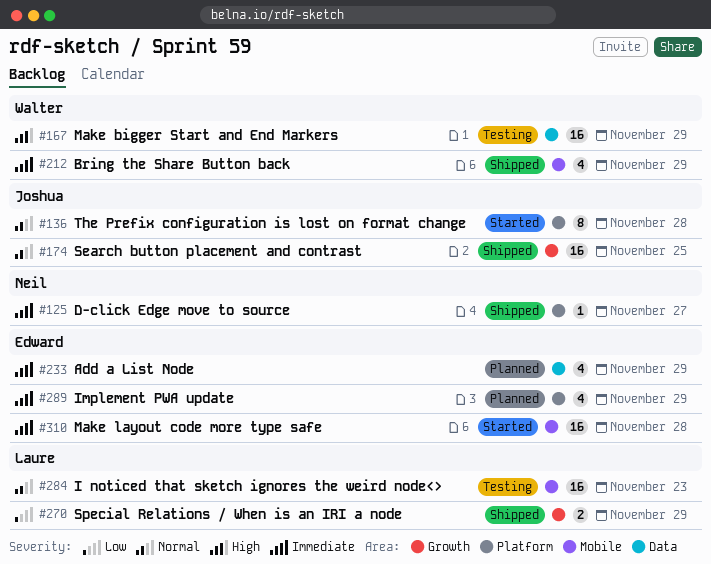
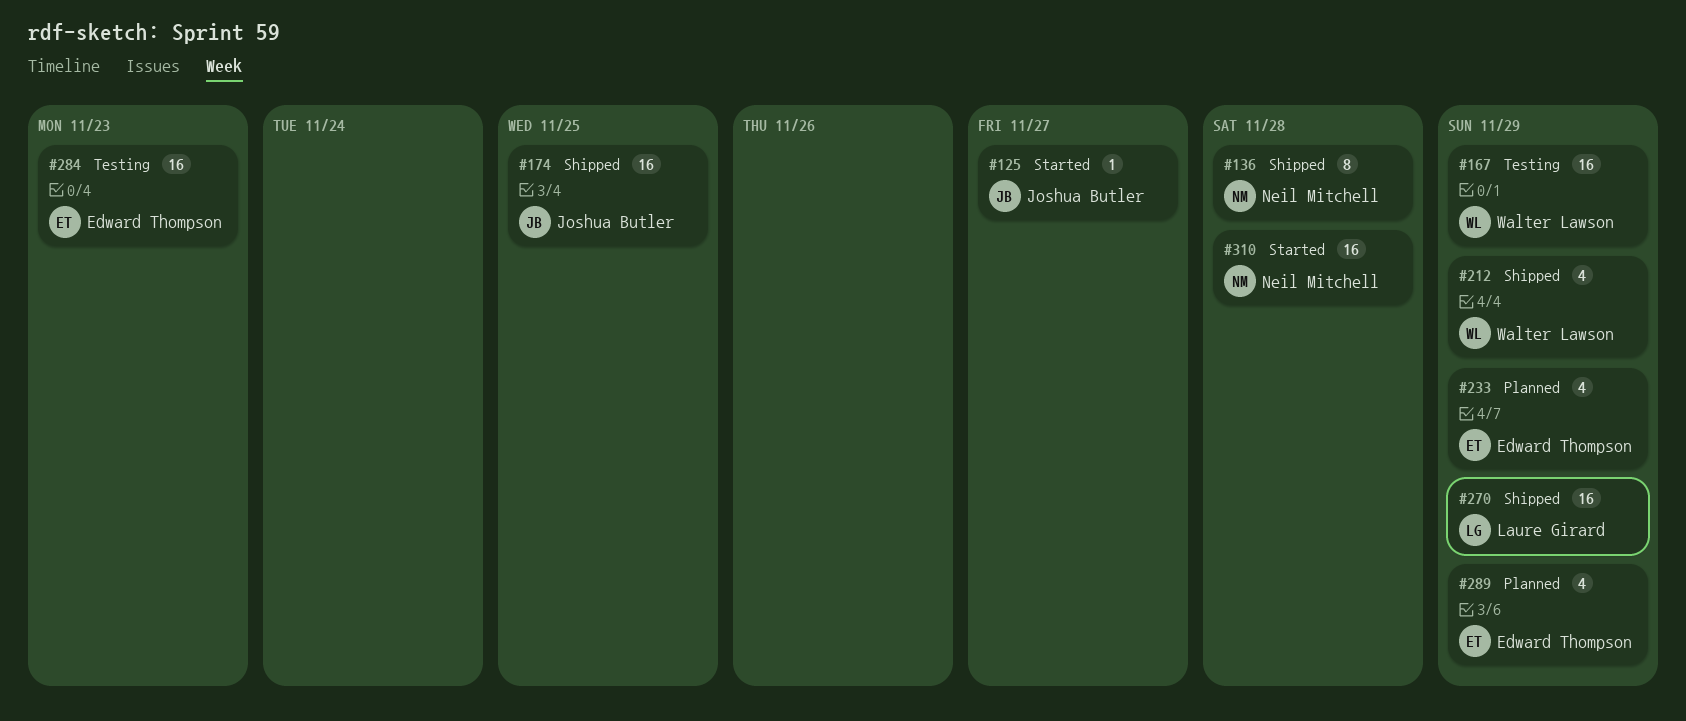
#125, status: Shipped -> Started
#125, owner: Neil Mitchell -> Joshua Butler
#136, status: Started -> Shipped
#136, owner: Joshua Butler -> Neil Mitchell
#270, estimate: 2 -> 16
#284, owner: Laure Girard -> Edward Thompson
#310, owner: Edward Thompson -> Neil Mitchell

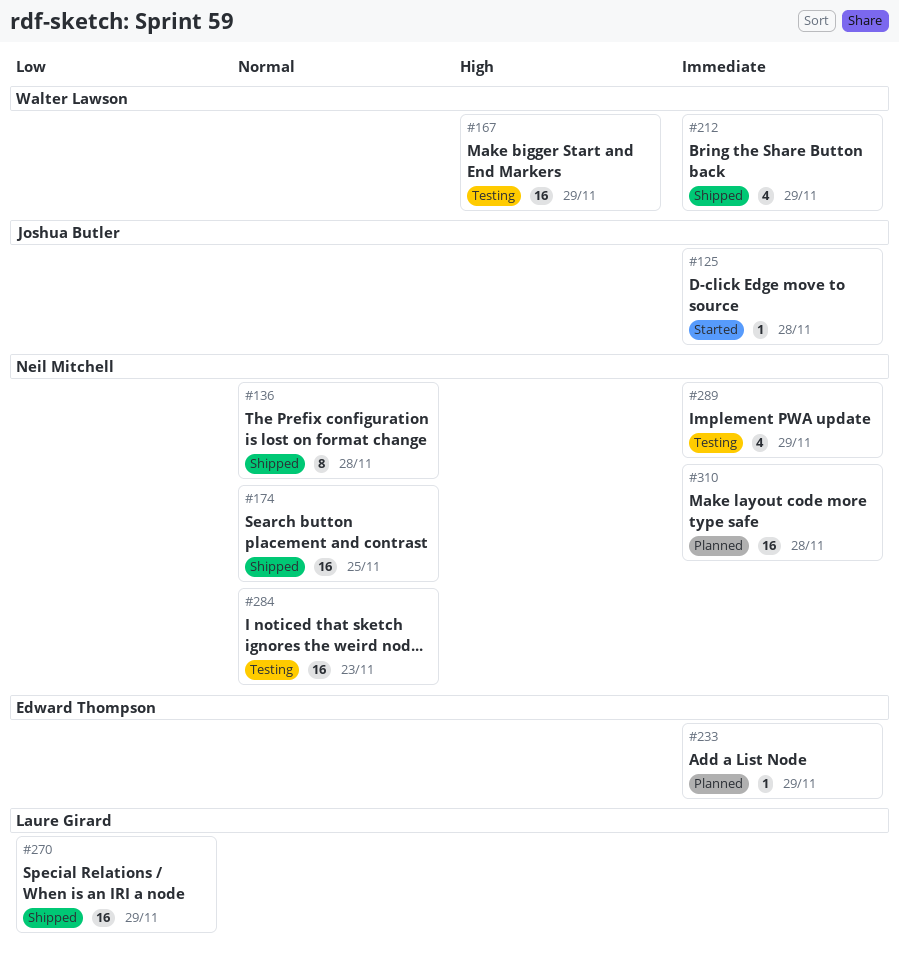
#125, due: Nov 27 -> Nov 28
#174, owner: Joshua Butler -> Neil Mitchell
#233, estimate: 4 -> 1
#284, owner: Edward Thompson -> Neil Mitchell
#289, status: Planned -> Testing
#289, owner: Edward Thompson -> Neil Mitchell
#310, status: Started -> Planned

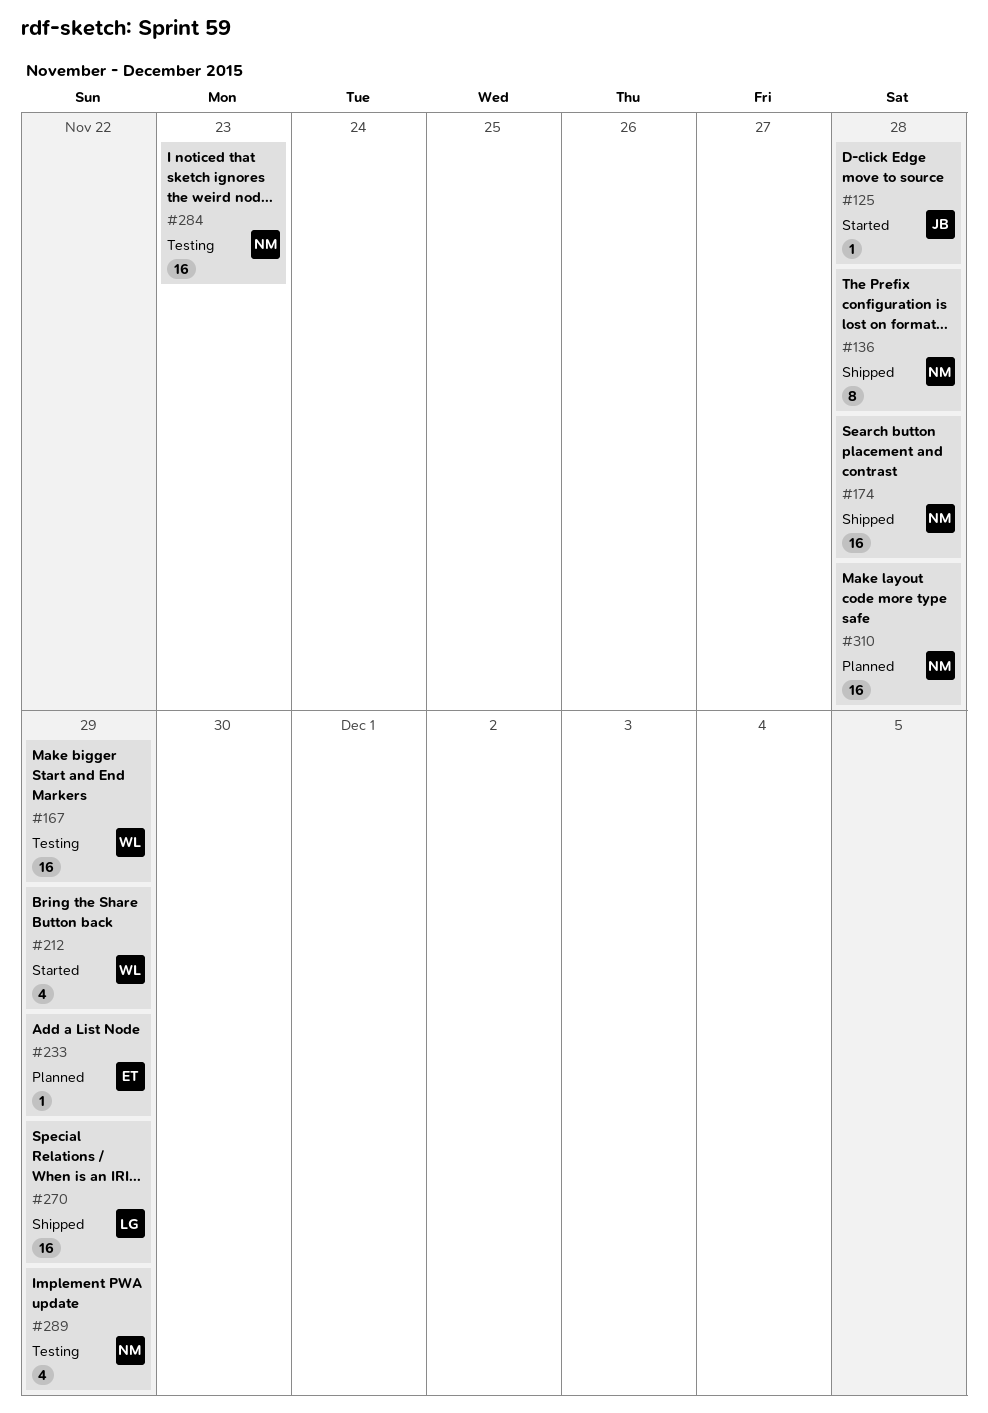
#174, due: Nov 25 -> Nov 28
#212, status: Shipped -> Started

